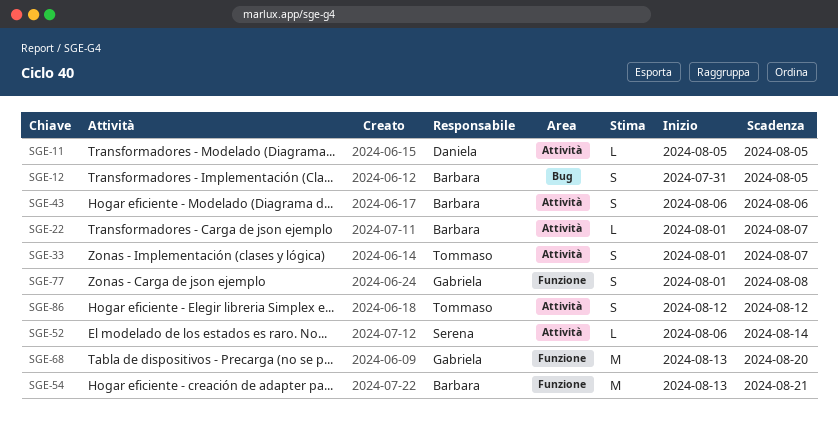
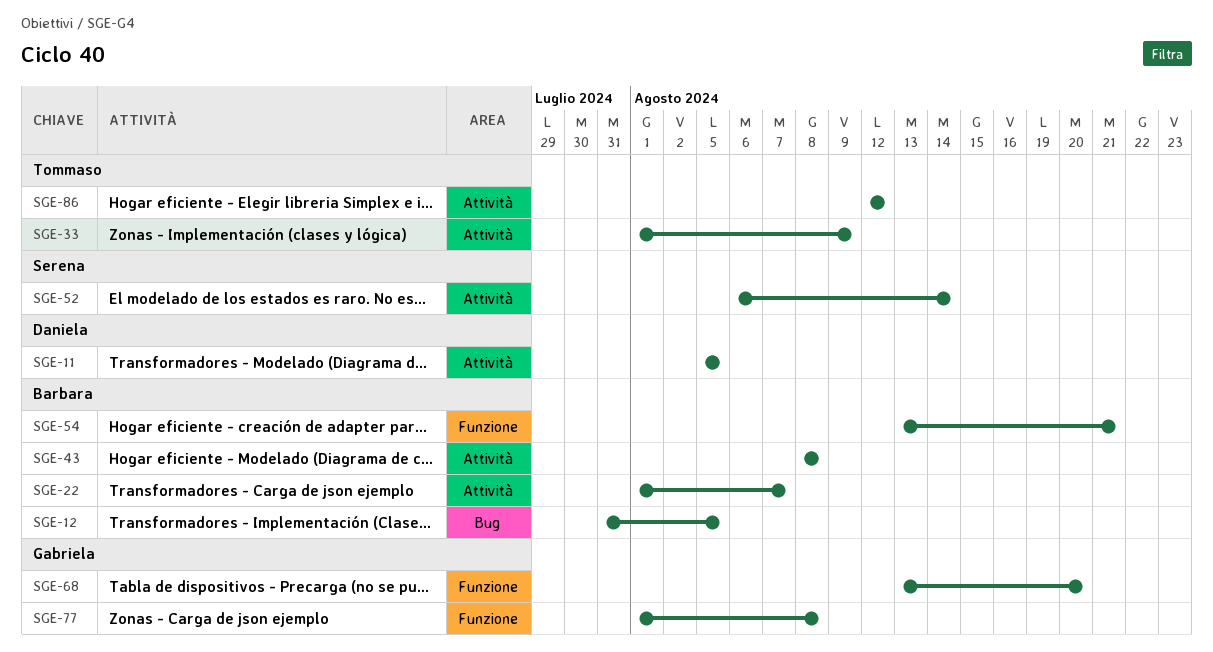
SGE-33, due: Aug 7 -> Aug 9
SGE-43, start: Aug 6 -> Aug 8
SGE-43, due: Aug 6 -> Aug 8

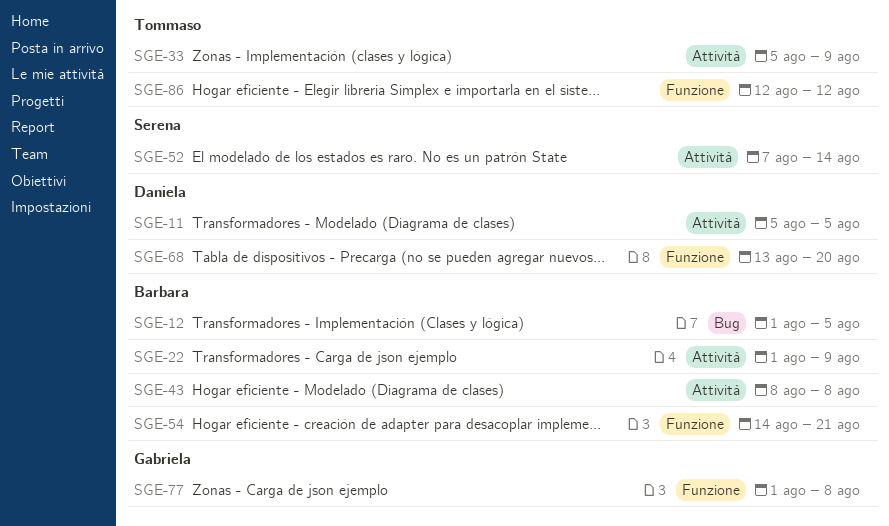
SGE-12, start: Jul 31 -> Aug 1
SGE-22, due: Aug 7 -> Aug 9
SGE-33, start: Aug 1 -> Aug 5
SGE-52, start: Aug 6 -> Aug 7
SGE-54, start: Aug 13 -> Aug 14
SGE-68, owner: Gabriela -> Daniela
SGE-86, label: Attività -> Funzione

